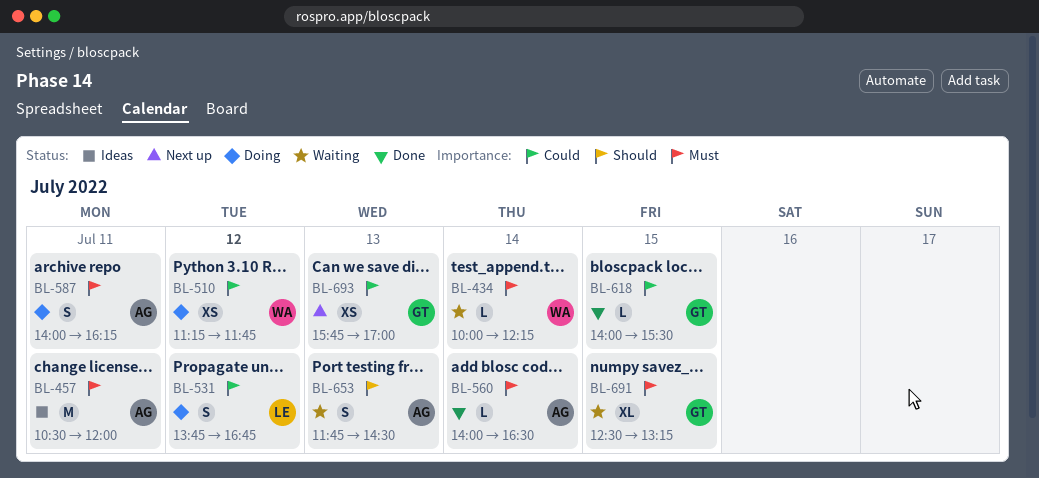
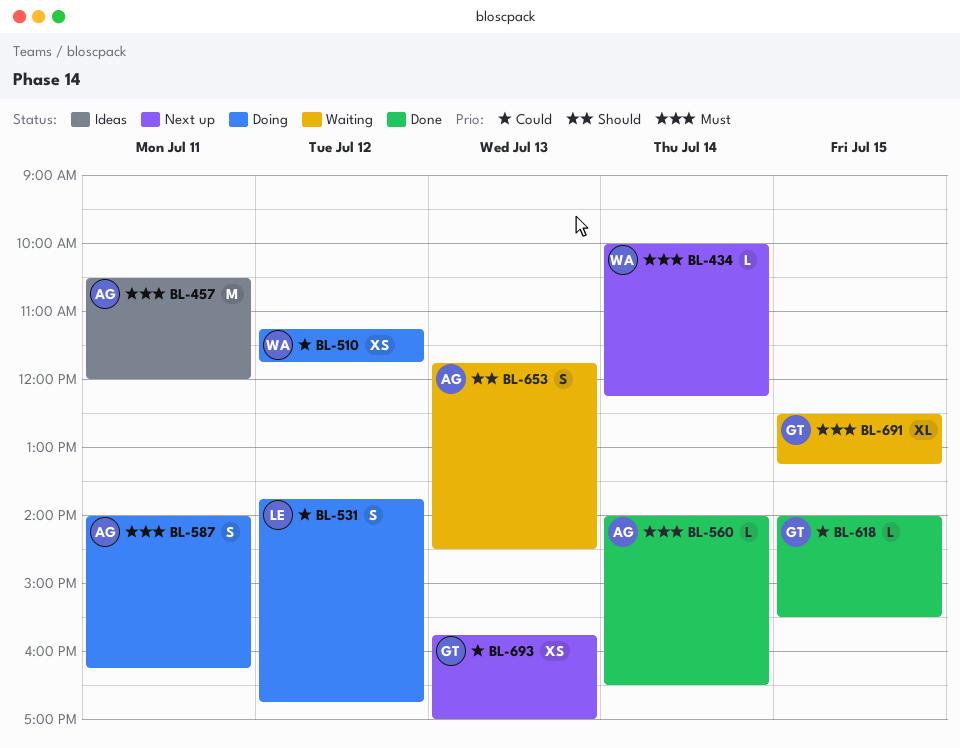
BL-434, status: Waiting -> Next up

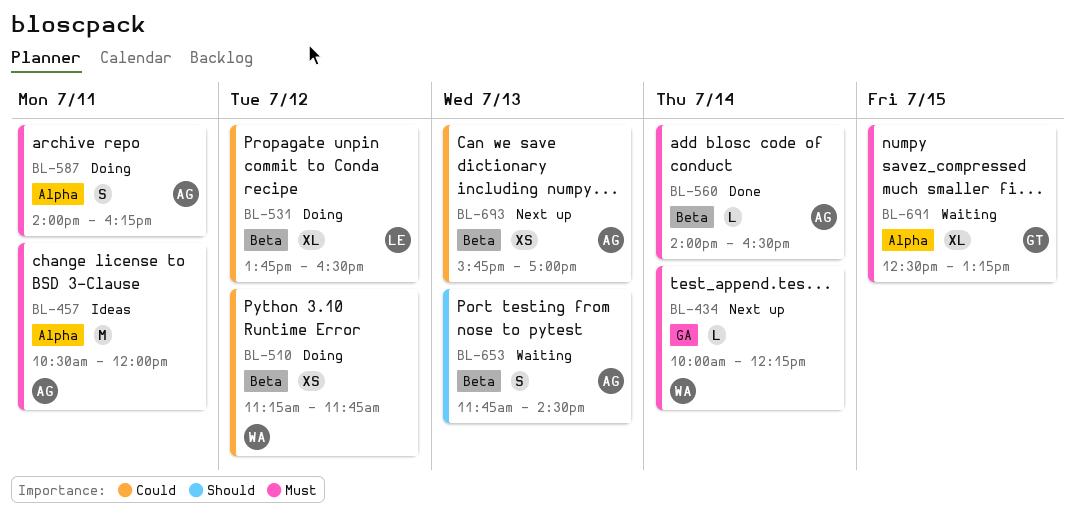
BL-531, estimate: S -> XL
BL-531, ends: 16:45 -> 16:30
BL-618: present -> none
BL-693, owner: GT -> AG

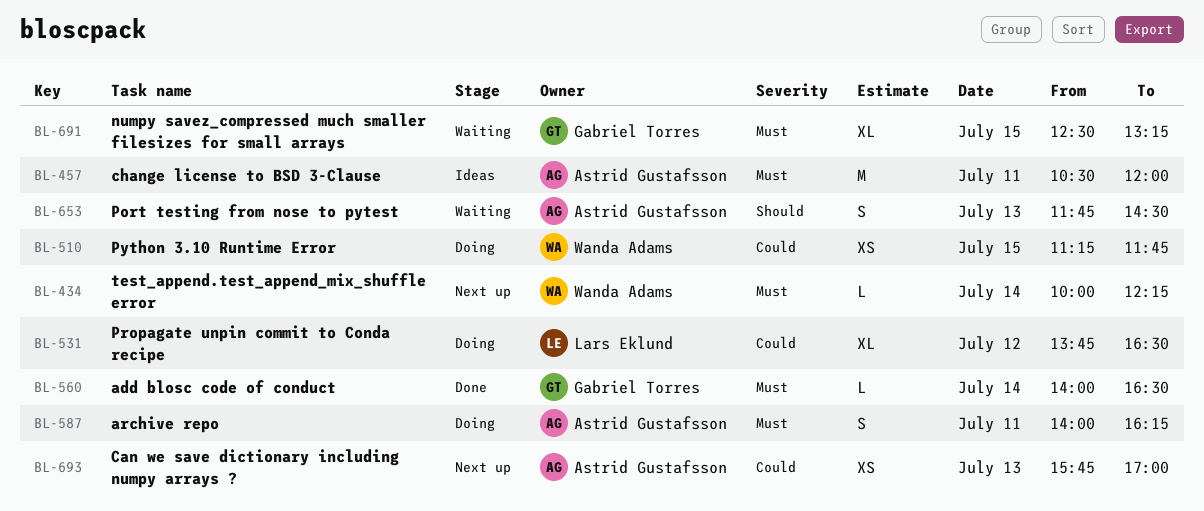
BL-510, day: Jul 12 -> Jul 15
BL-560, owner: Astrid Gustafsson -> Gabriel Torres

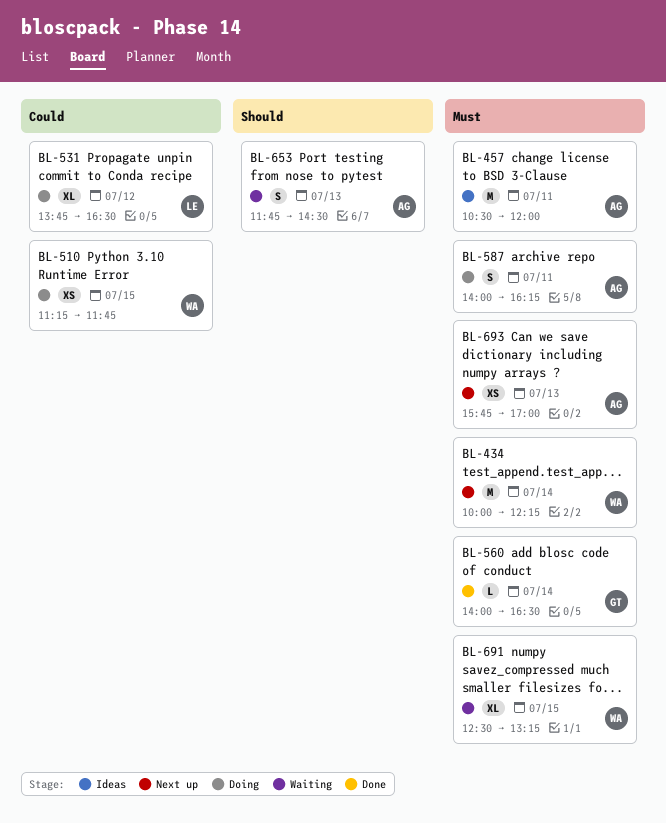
BL-434, estimate: L -> M
BL-691, owner: Gabriel Torres -> Wanda Adams
BL-693, priority: Could -> Must

